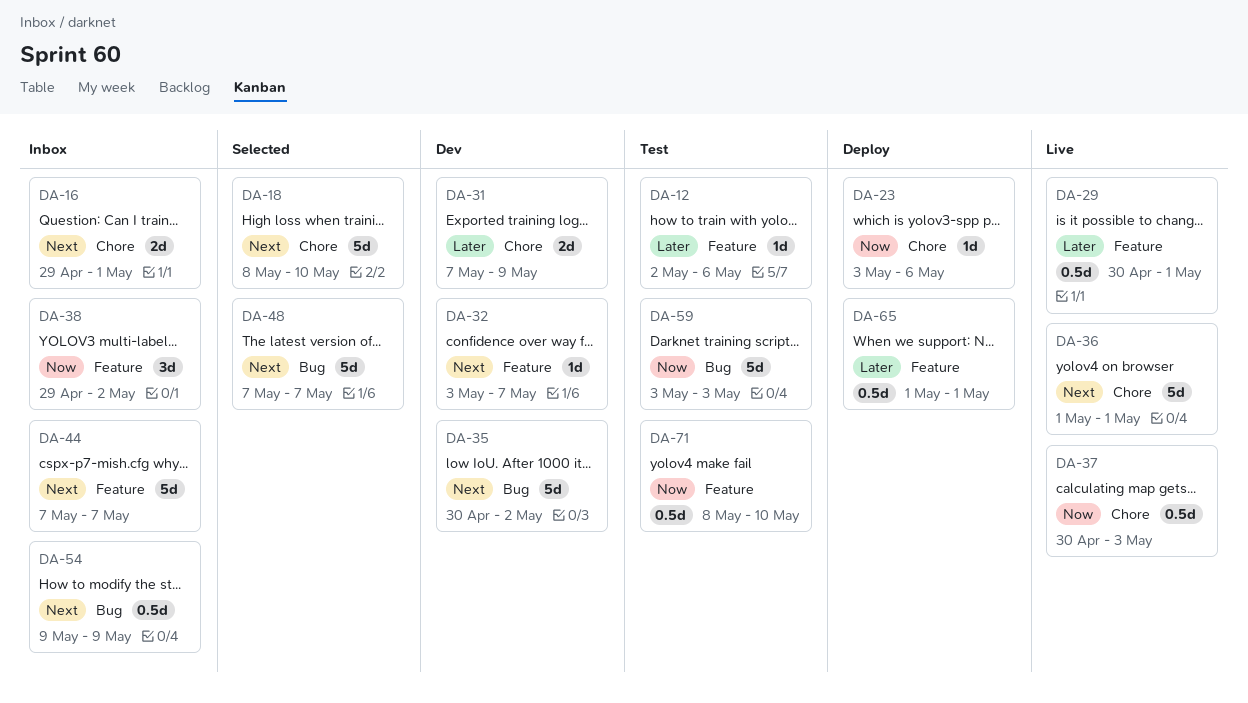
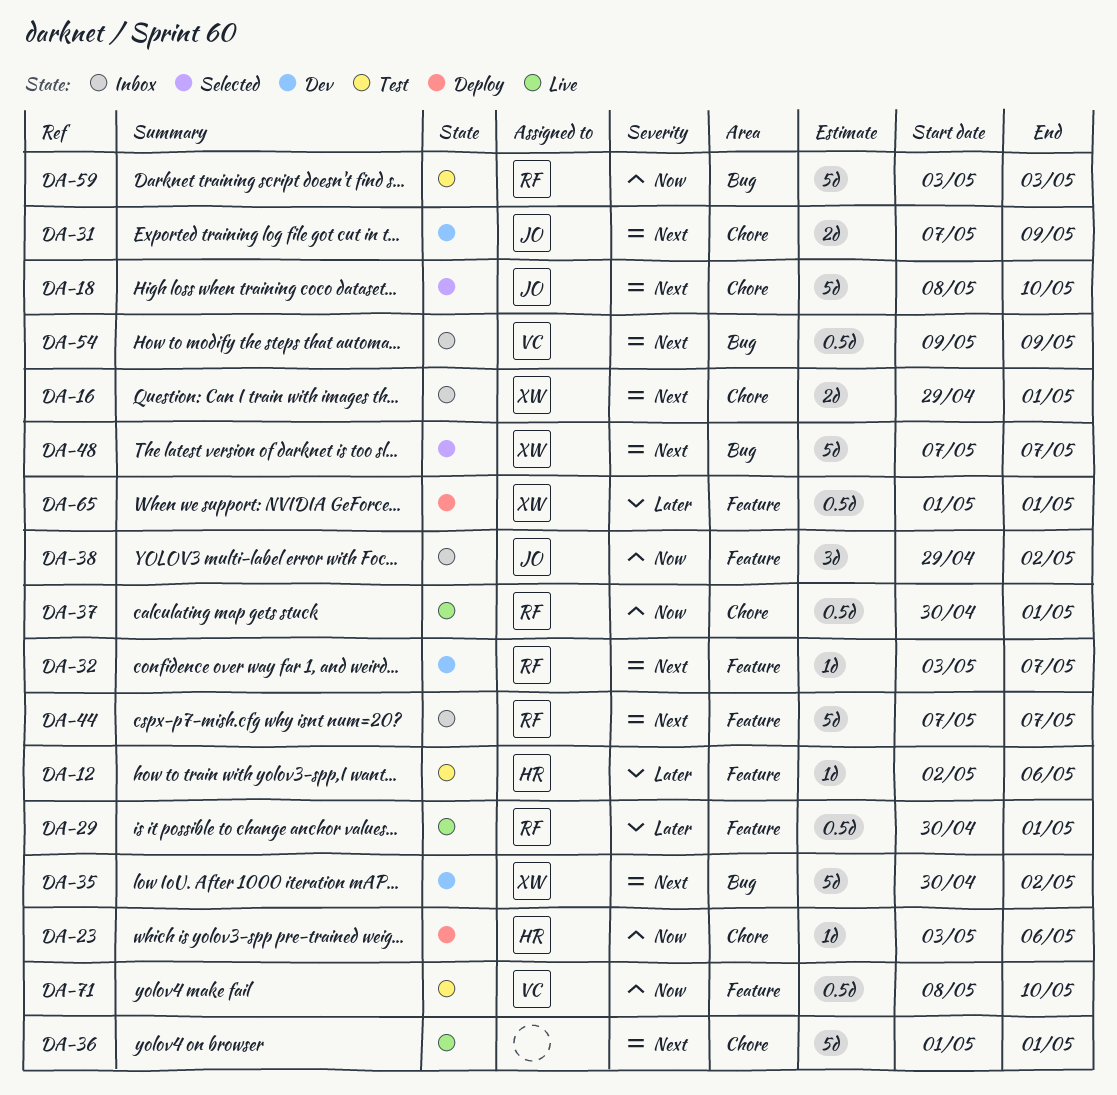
DA-31, priority: Later -> Next
DA-37, due: May 3 -> May 1

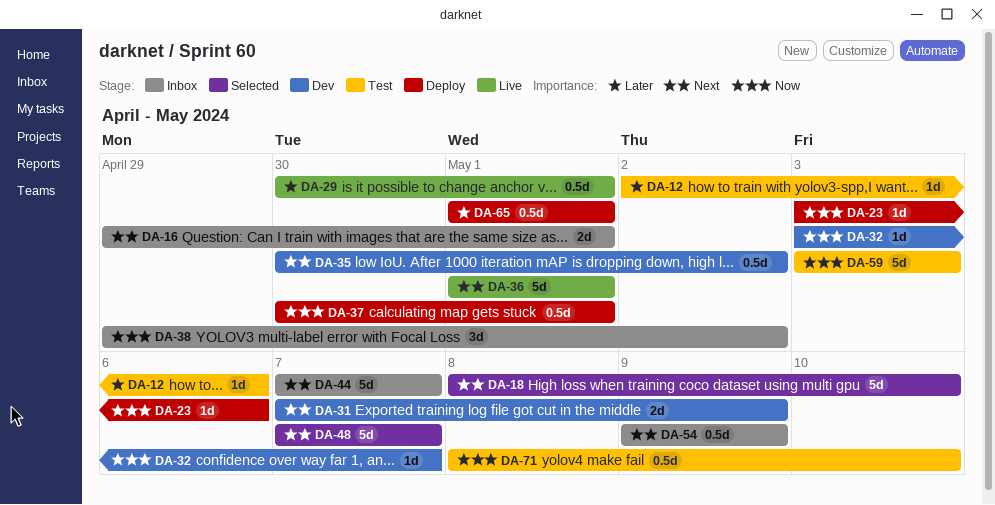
DA-32, priority: Next -> Now
DA-35, estimate: 5d -> 0.5d
DA-37, status: Live -> Deploy

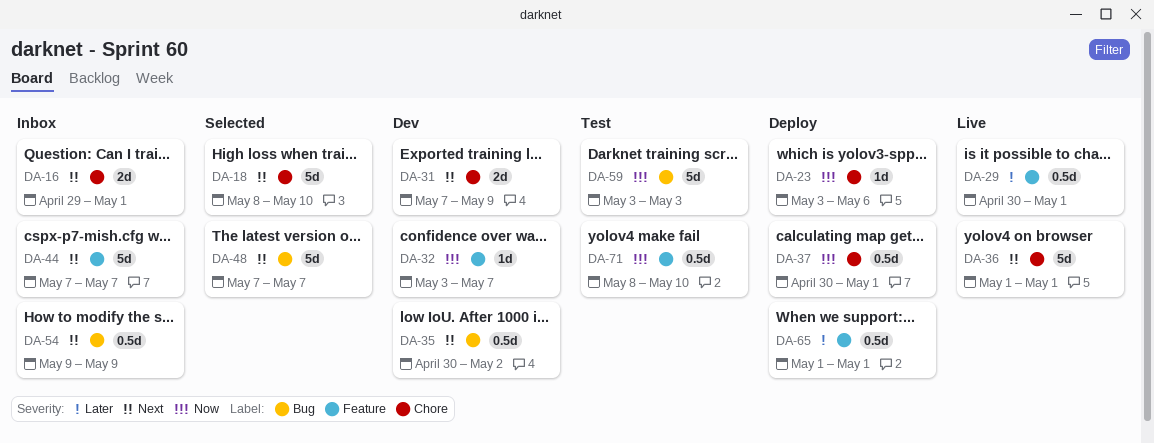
DA-12: present -> none
DA-38: present -> none

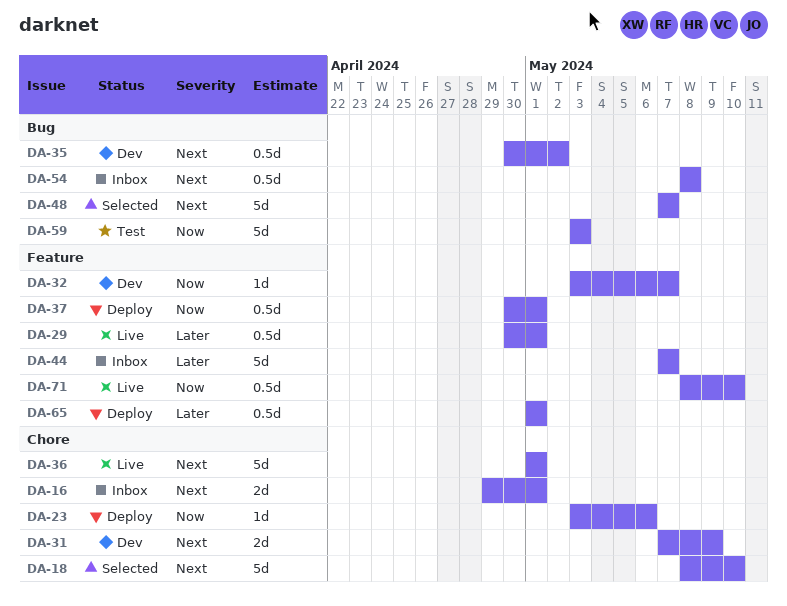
DA-37, label: Chore -> Feature
DA-44, priority: Next -> Later
DA-54, start: May 9 -> May 8
DA-54, due: May 9 -> May 8
DA-71, status: Test -> Live

